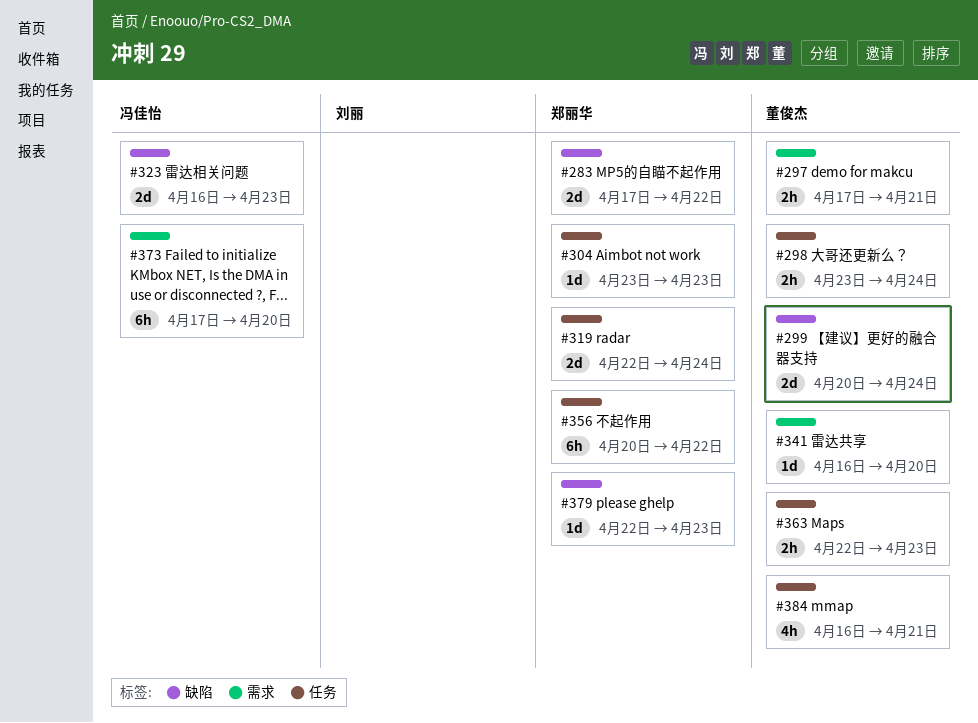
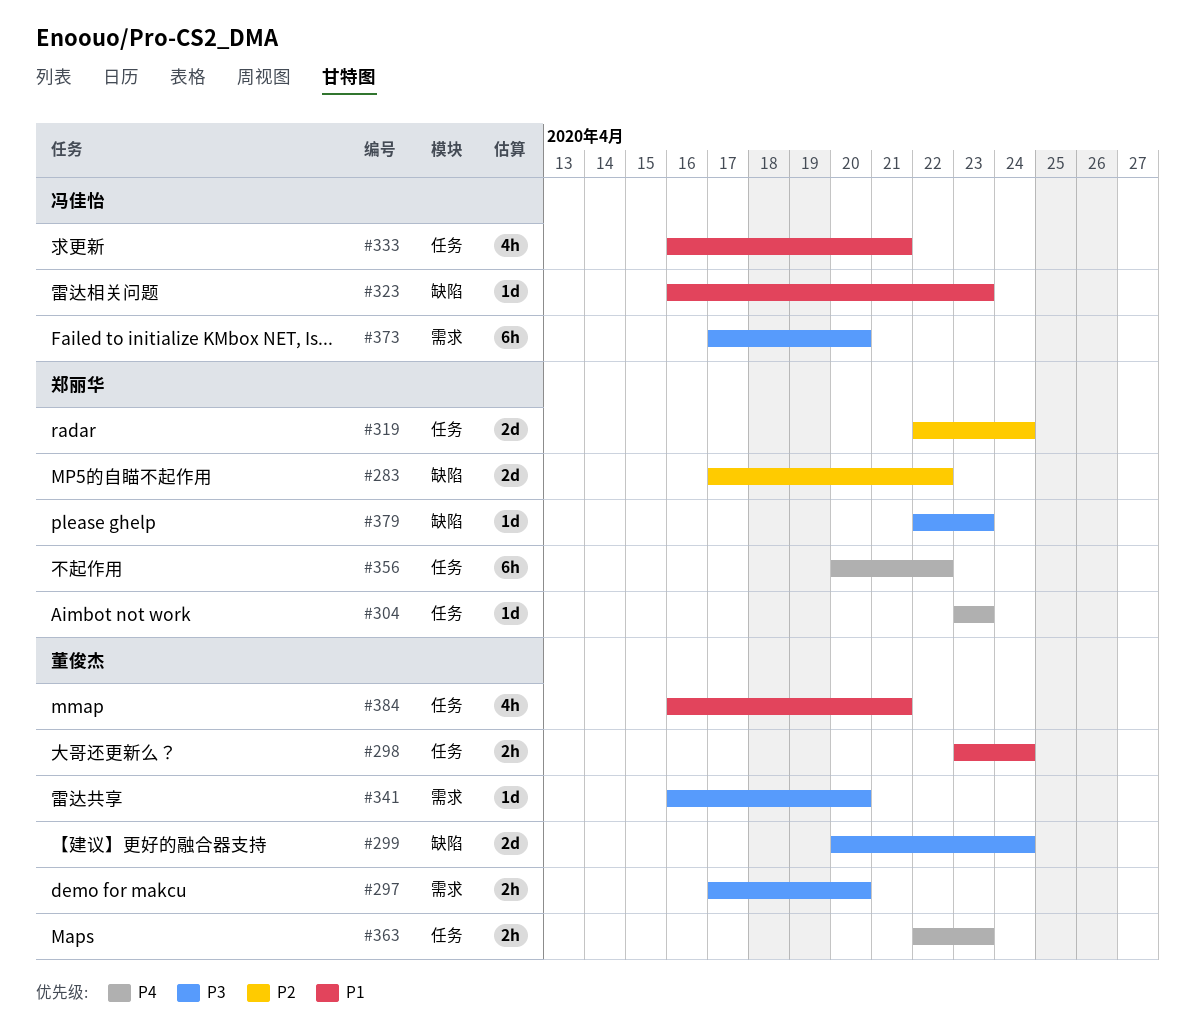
#297, due: Apr 21 -> Apr 20
#323, estimate: 2d -> 1d
#333: none -> present

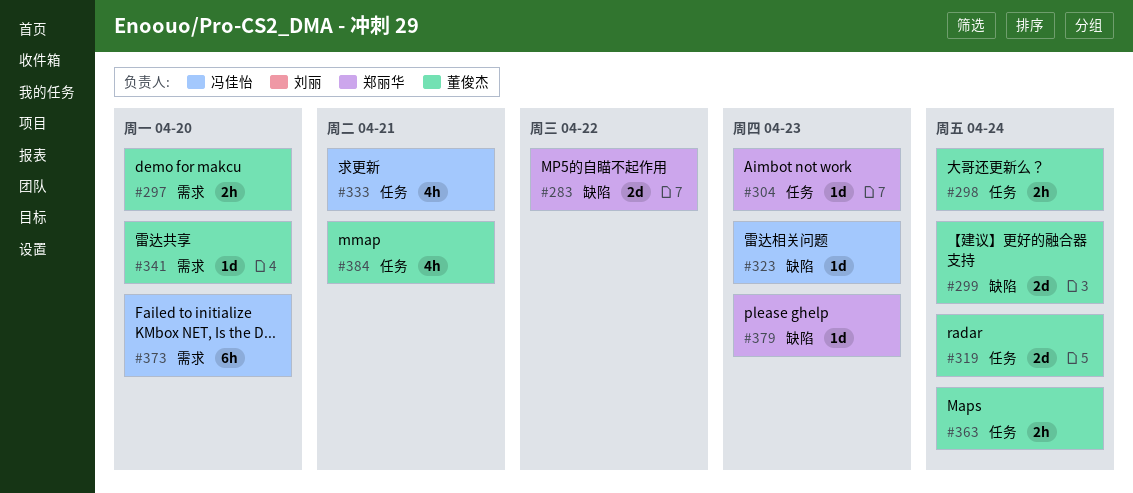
#319, owner: 郑丽华 -> 董俊杰
#356: present -> none
#363, due: Apr 23 -> Apr 24

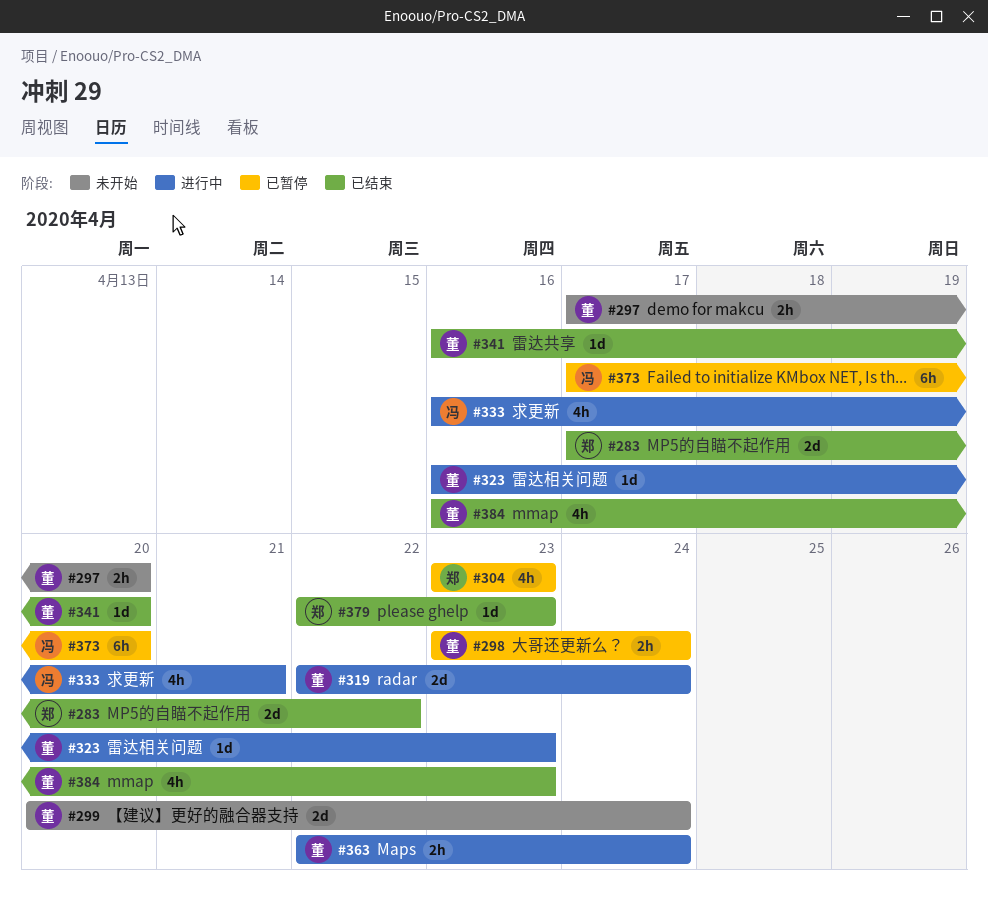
#304, estimate: 1d -> 4h
#323, owner: 冯佳怡 -> 董俊杰
#384, due: Apr 21 -> Apr 23

